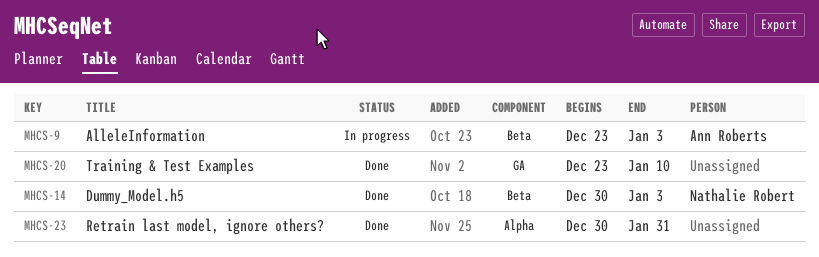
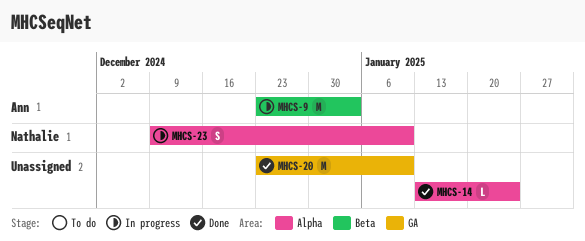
MHCS-14, owner: Nathalie Robert -> none
MHCS-14, label: Beta -> Alpha
MHCS-14, start: Dec 30 -> Jan 13
MHCS-14, due: Jan 3 -> Jan 24
MHCS-23, status: Done -> In progress
MHCS-23, owner: none -> Nathalie Robert
MHCS-23, start: Dec 30 -> Dec 9
MHCS-23, due: Jan 31 -> Jan 10

